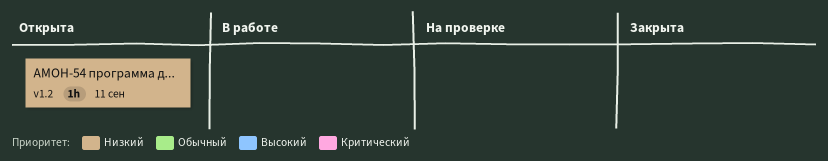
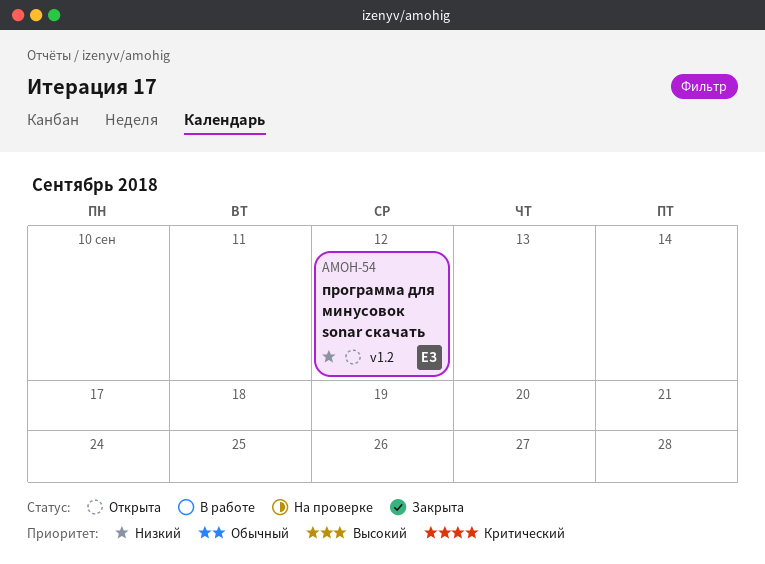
AMOH-54, due: Sep 11 -> Sep 12

